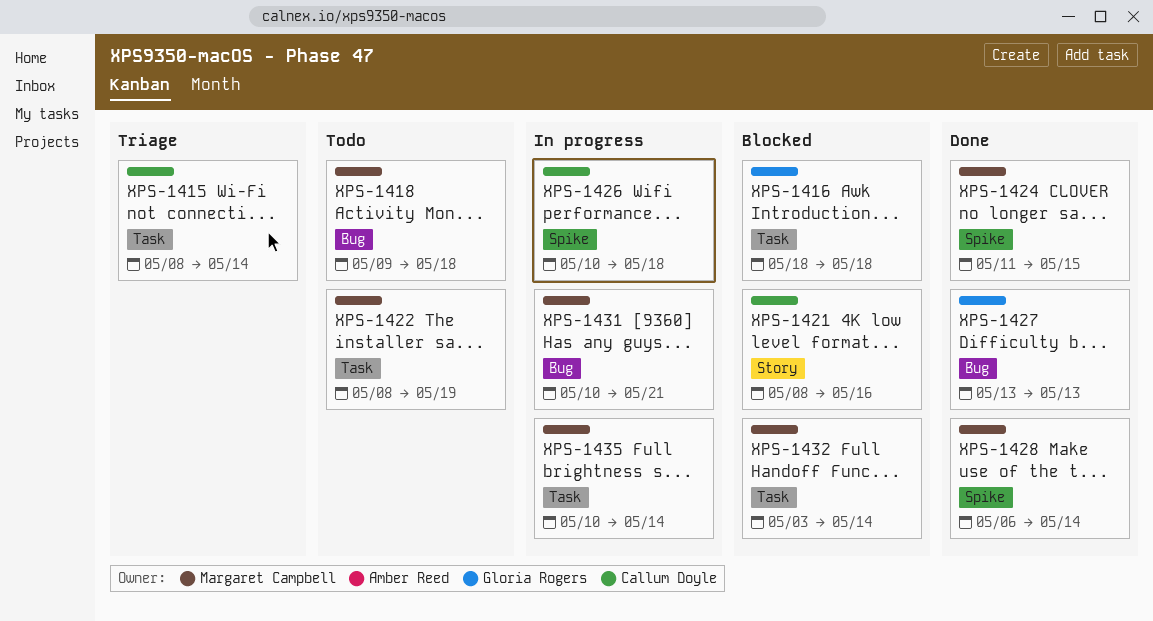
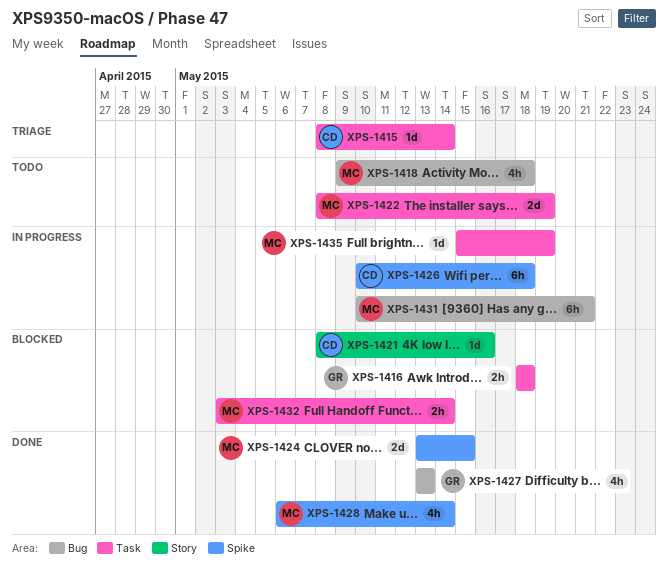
XPS-1424, start: May 11 -> May 13
XPS-1435, start: May 10 -> May 15
XPS-1435, due: May 14 -> May 19

